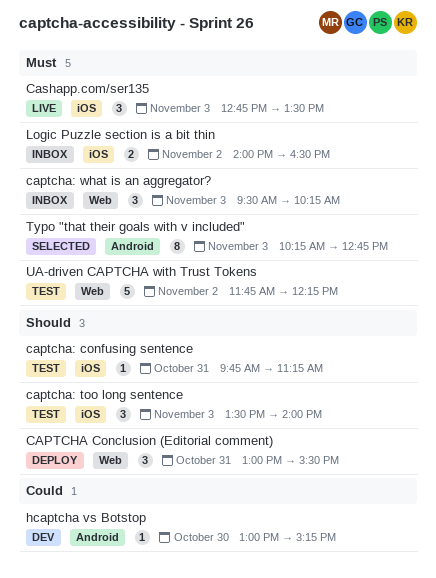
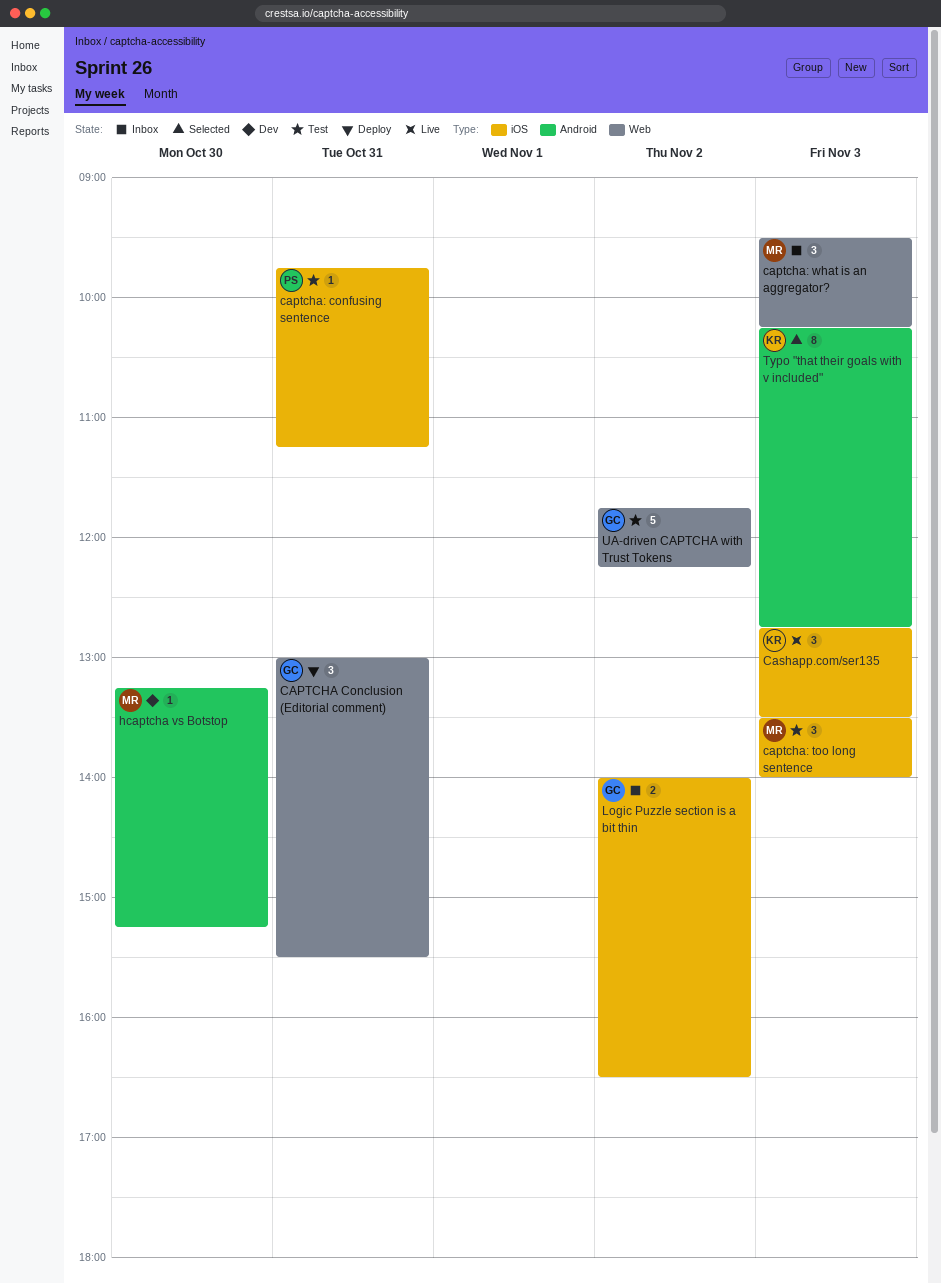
hcaptcha vs Botstop, begins: 13:00 -> 13:15

